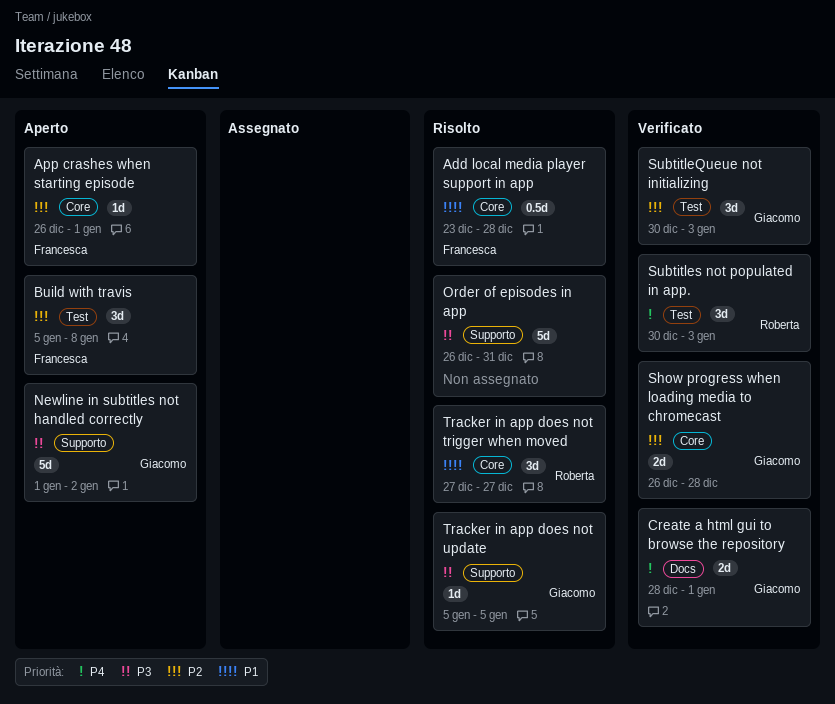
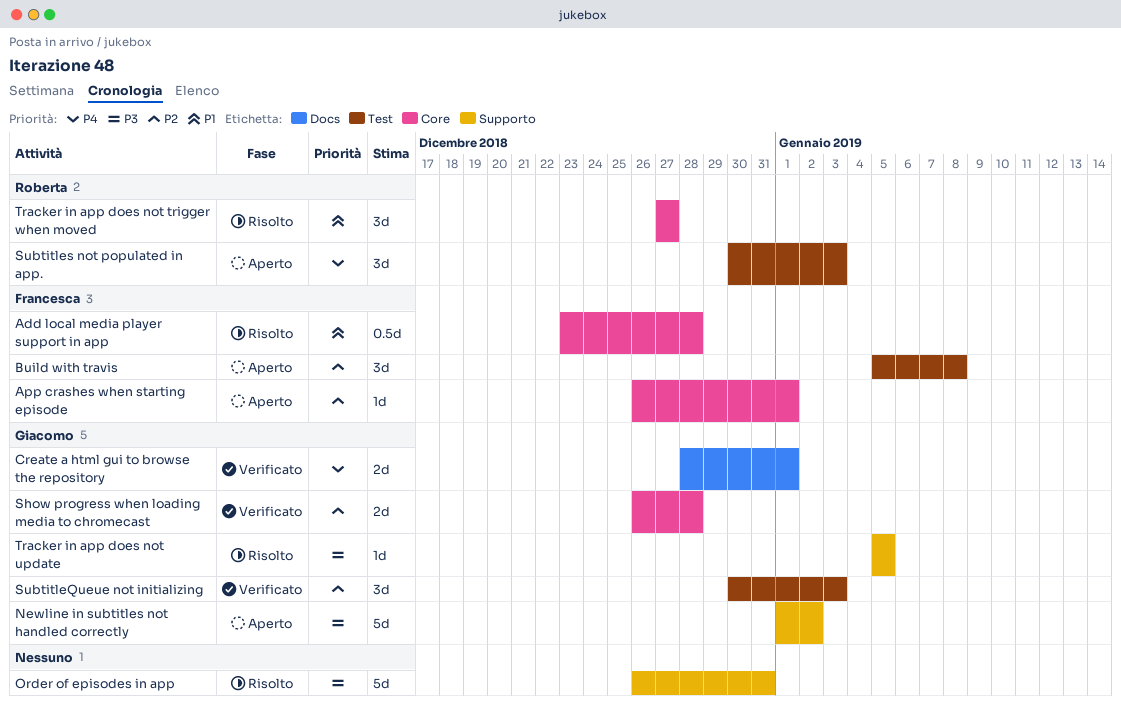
Subtitles not populated in app., status: Verificato -> Aperto

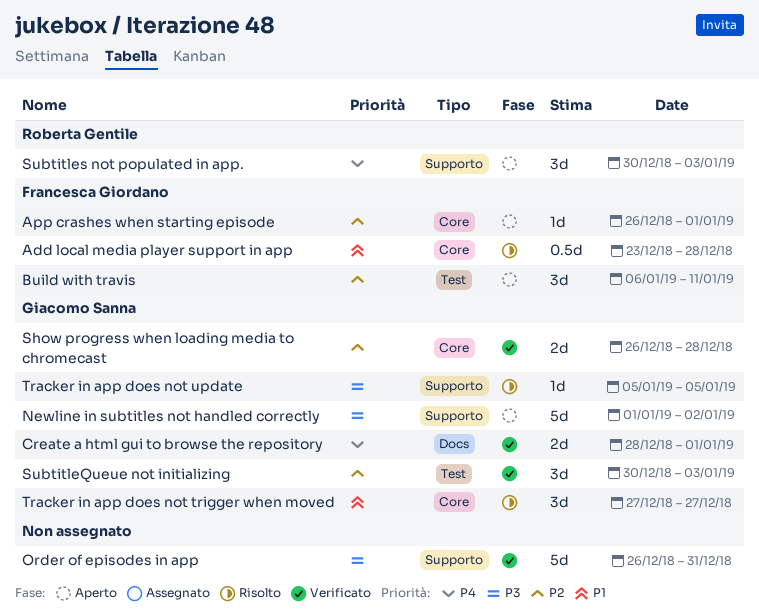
Build with travis, start: Jan 5 -> Jan 6
Build with travis, due: Jan 8 -> Jan 11
Order of episodes in app, status: Risolto -> Verificato
Subtitles not populated in app., label: Test -> Supporto
Tracker in app does not trigger when moved, owner: Roberta Gentile -> Giacomo Sanna

